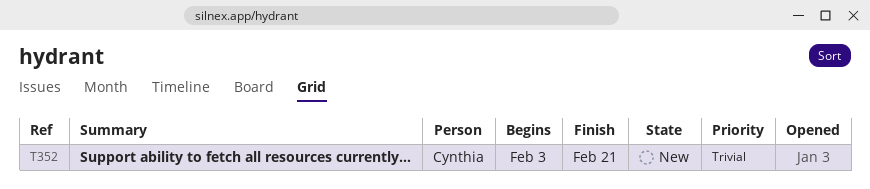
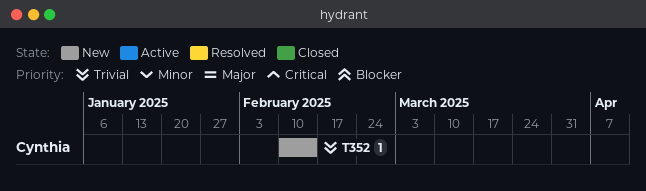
T352, start: Feb 3 -> Feb 10
T352, due: Feb 21 -> Feb 14

